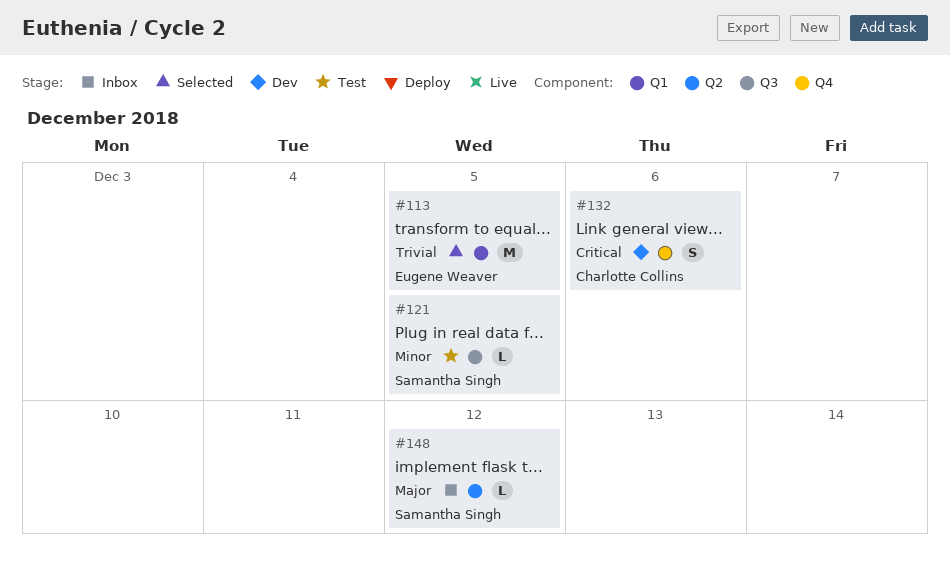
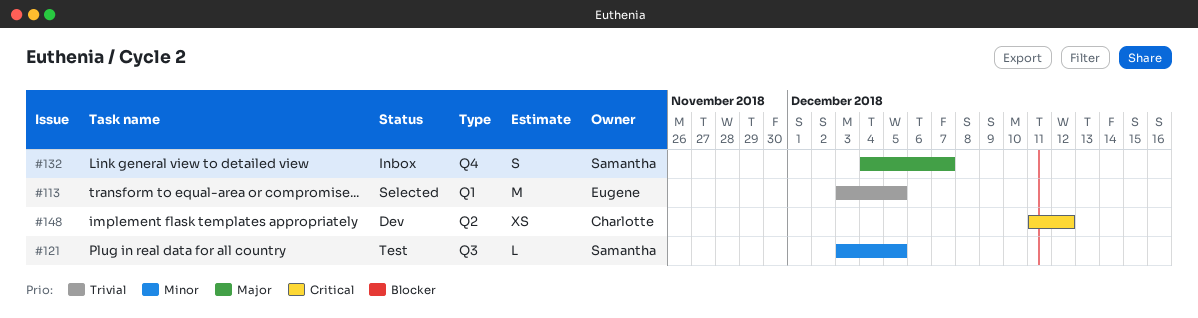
#132, status: Dev -> Inbox
#132, owner: Charlotte Collins -> Samantha Singh
#132, priority: Critical -> Major
#132, due: Dec 6 -> Dec 7
#148, status: Inbox -> Dev
#148, owner: Samantha Singh -> Charlotte Collins
#148, priority: Major -> Critical
#148, estimate: L -> XS

